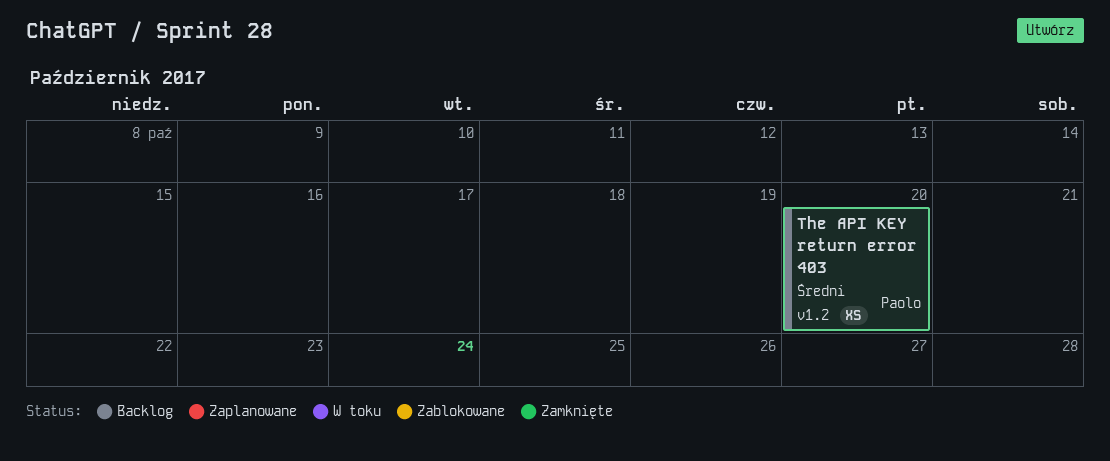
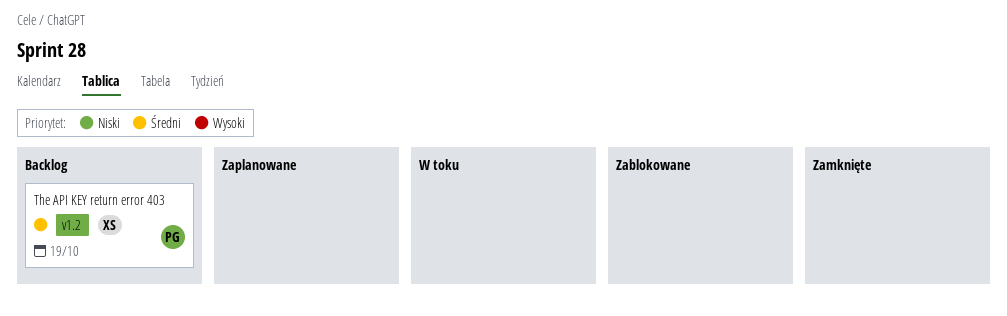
The API KEY return error 403, due: Oct 20 -> Oct 19

